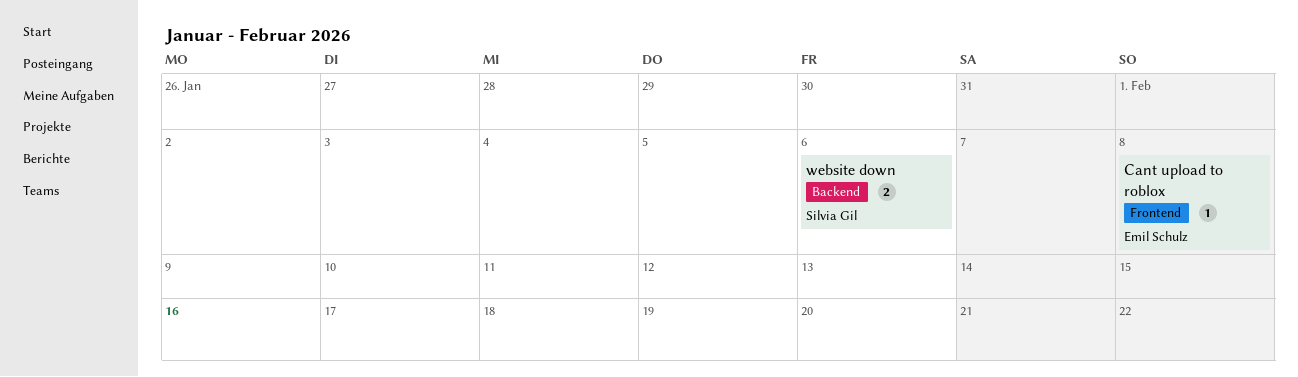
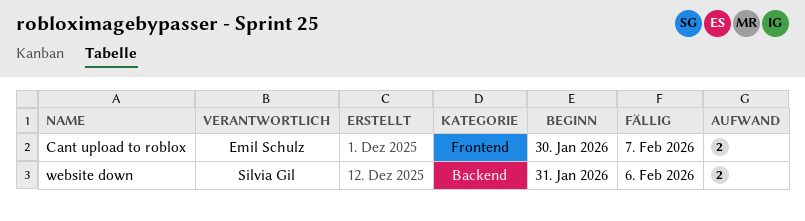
Cant upload to roblox, estimate: 1 -> 2
Cant upload to roblox, due: Feb 8 -> Feb 7

